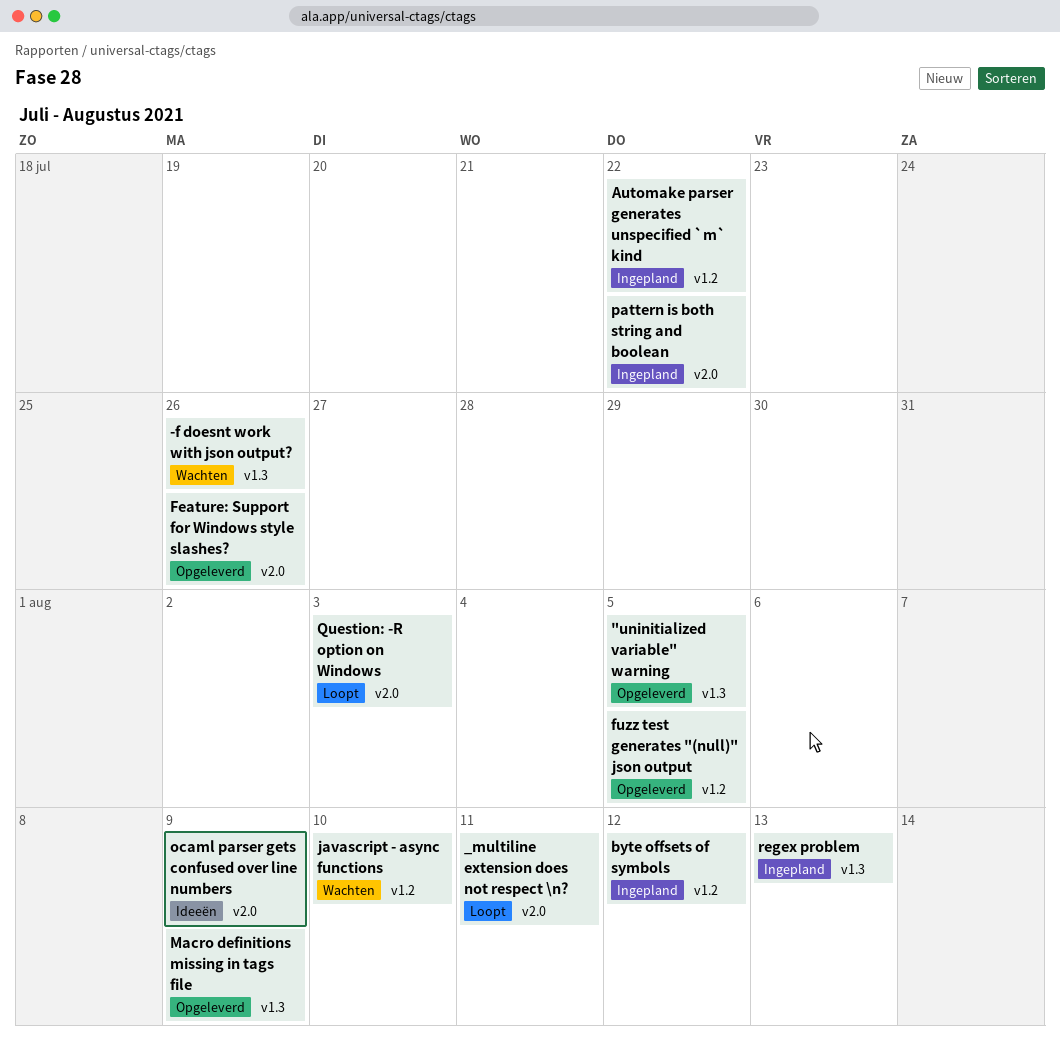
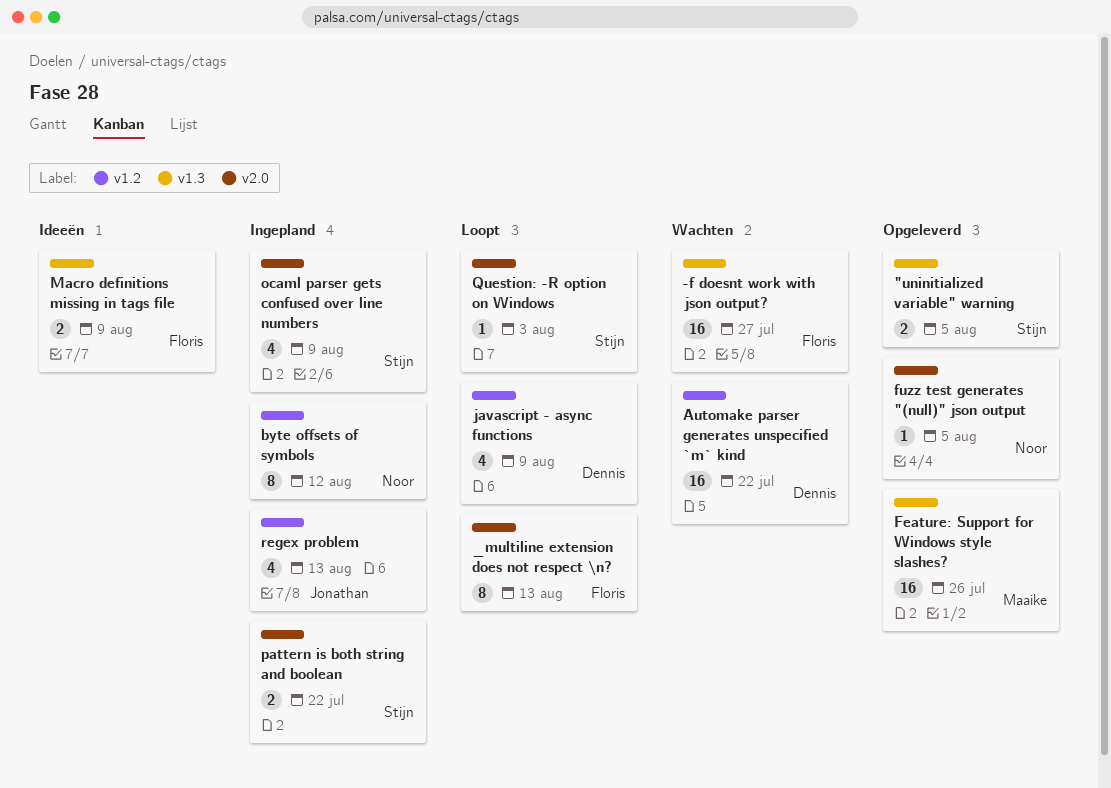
-f doesnt work with json output?, due: Jul 26 -> Jul 27
_multiline extension does not respect \n?, due: Aug 11 -> Aug 13
Automake parser generates unspecified `m` kind, status: Ingepland -> Wachten
Feature: Support for Windows style slashes?, label: v2.0 -> v1.3
fuzz test generates "(null)" json output, label: v1.2 -> v2.0
javascript - async functions, status: Wachten -> Loopt
javascript - async functions, due: Aug 10 -> Aug 9
Macro definitions missing in tags file, status: Opgeleverd -> Ideeën
ocaml parser gets confused over line numbers, status: Ideeën -> Ingepland
regex problem, label: v1.3 -> v1.2

